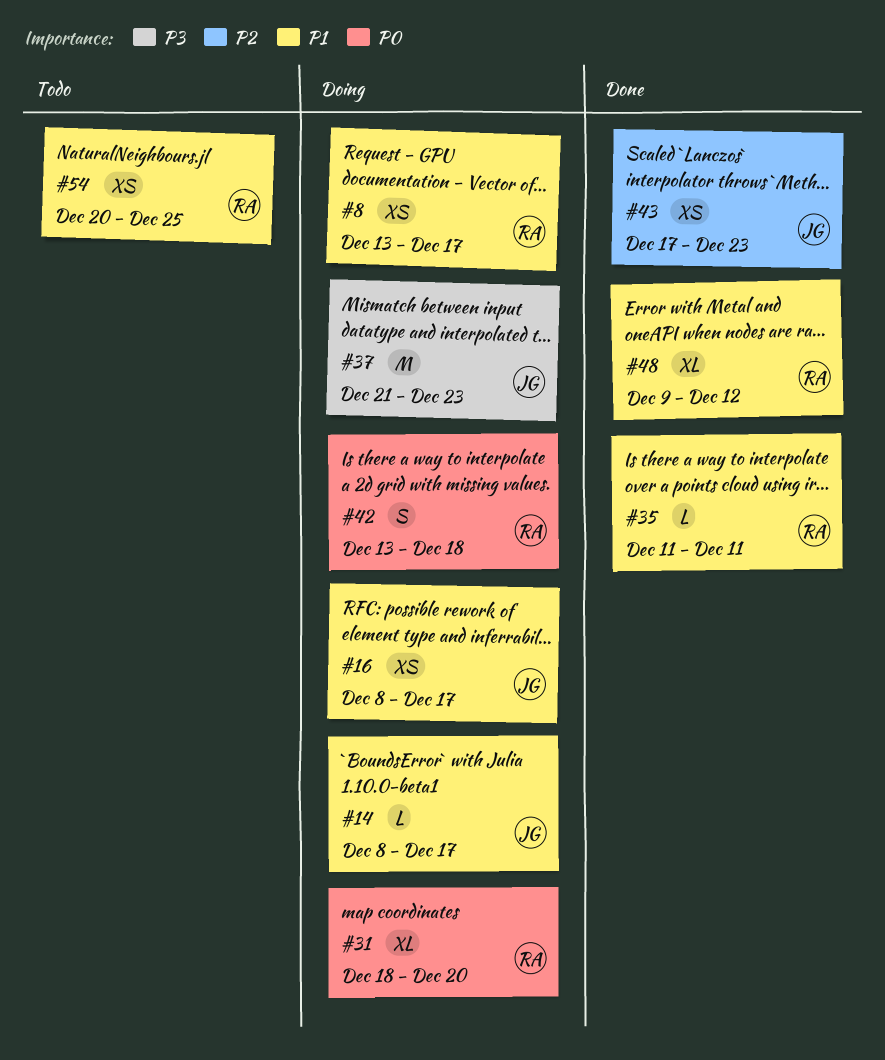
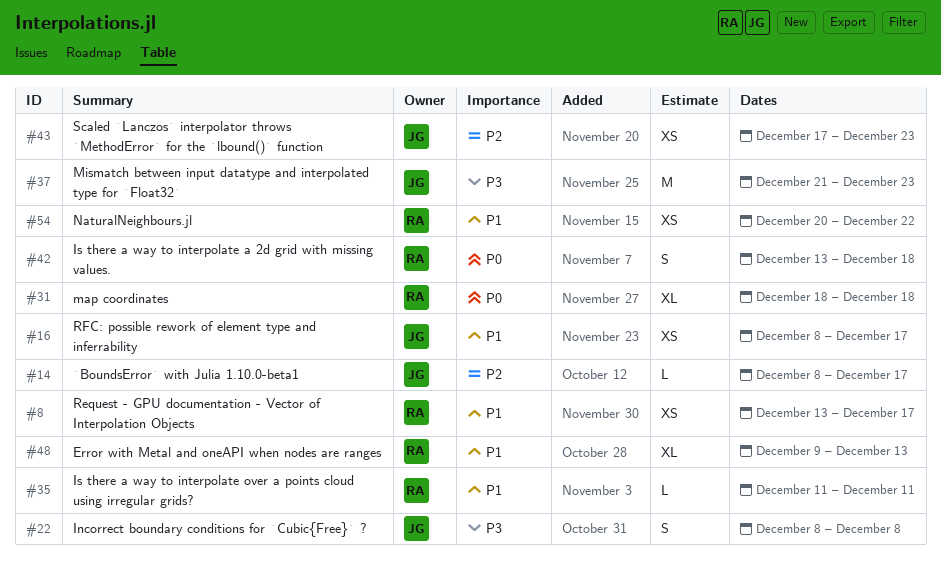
#14, priority: P1 -> P2
#22: none -> present
#31, due: Dec 20 -> Dec 18
#48, due: Dec 12 -> Dec 13
#54, due: Dec 25 -> Dec 22

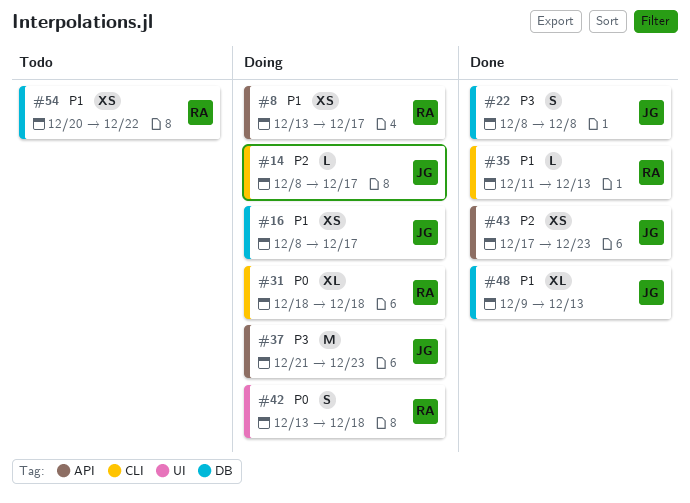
#35, due: Dec 11 -> Dec 13
#48, owner: RA -> JG

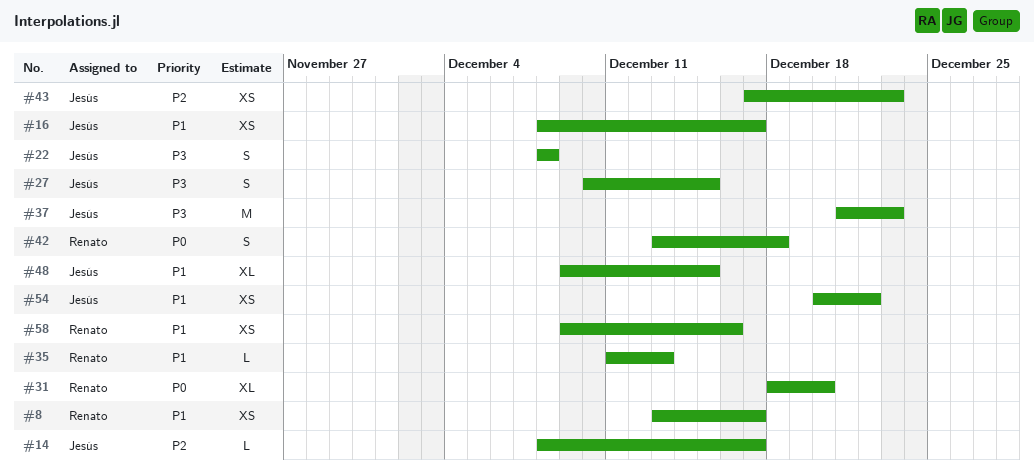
#27: none -> present
#31, due: Dec 18 -> Dec 20
#48, due: Dec 13 -> Dec 15
#54, owner: Renato -> Jesús
#58: none -> present

